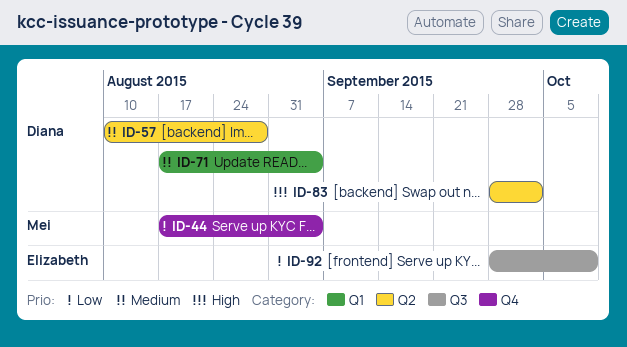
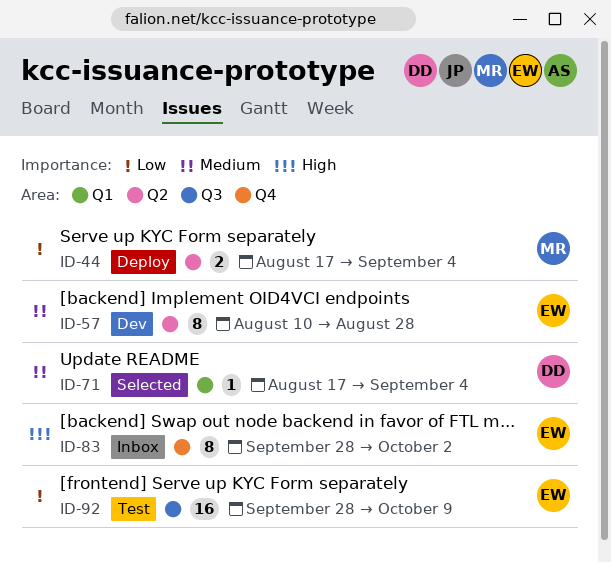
ID-44, label: Q4 -> Q2
ID-57, owner: Diana -> Elizabeth
ID-83, owner: Diana -> Elizabeth
ID-83, label: Q2 -> Q4

